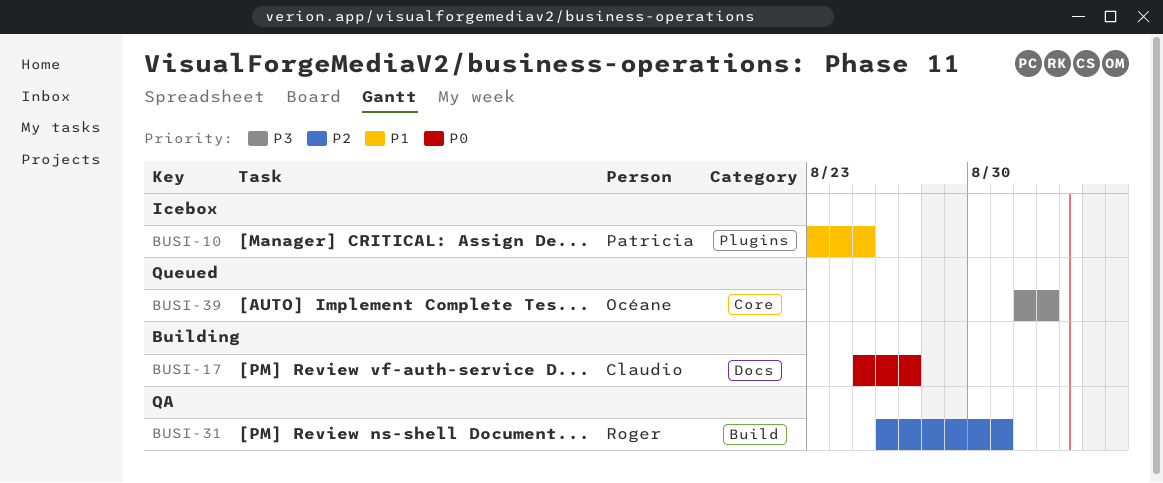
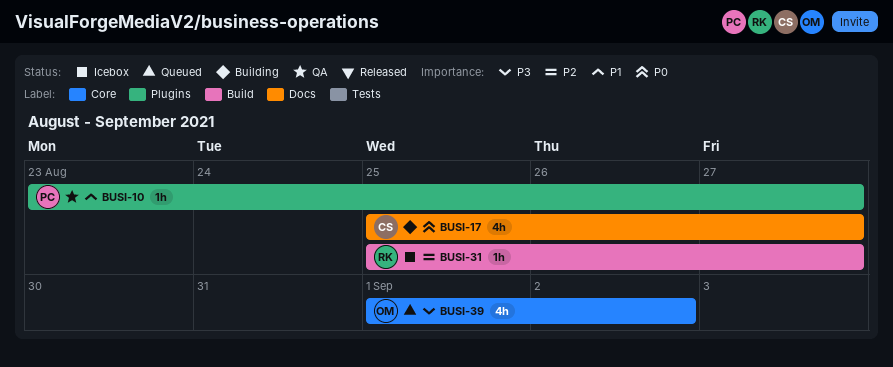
BUSI-10, status: Icebox -> QA
BUSI-10, due: Aug 25 -> Aug 27
BUSI-31, status: QA -> Icebox
BUSI-31, start: Aug 26 -> Aug 25
BUSI-31, due: Aug 31 -> Aug 27

